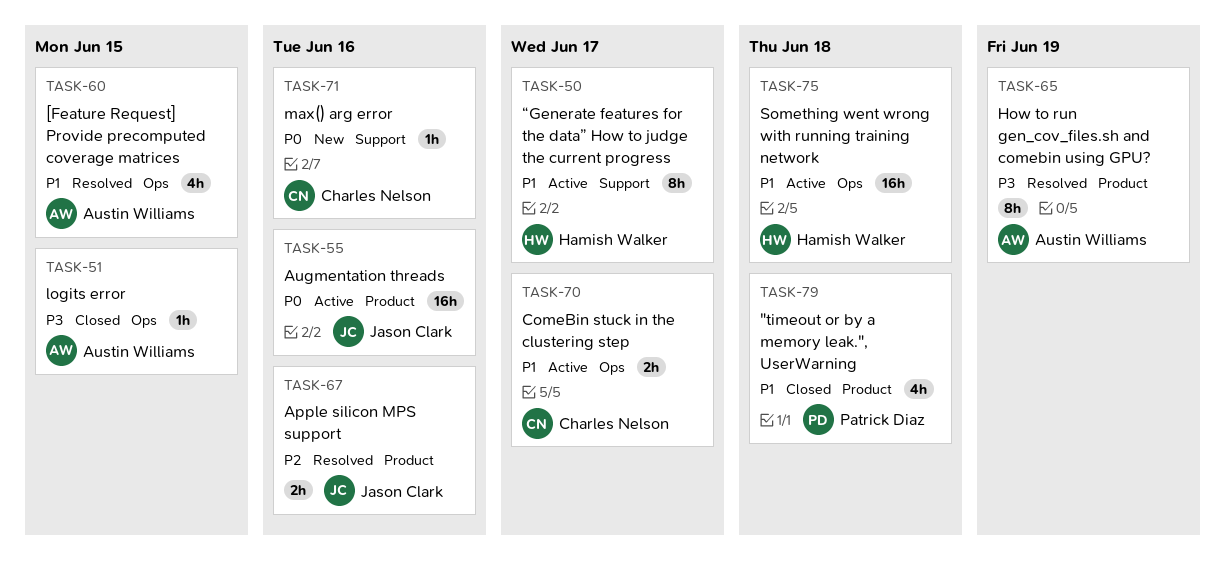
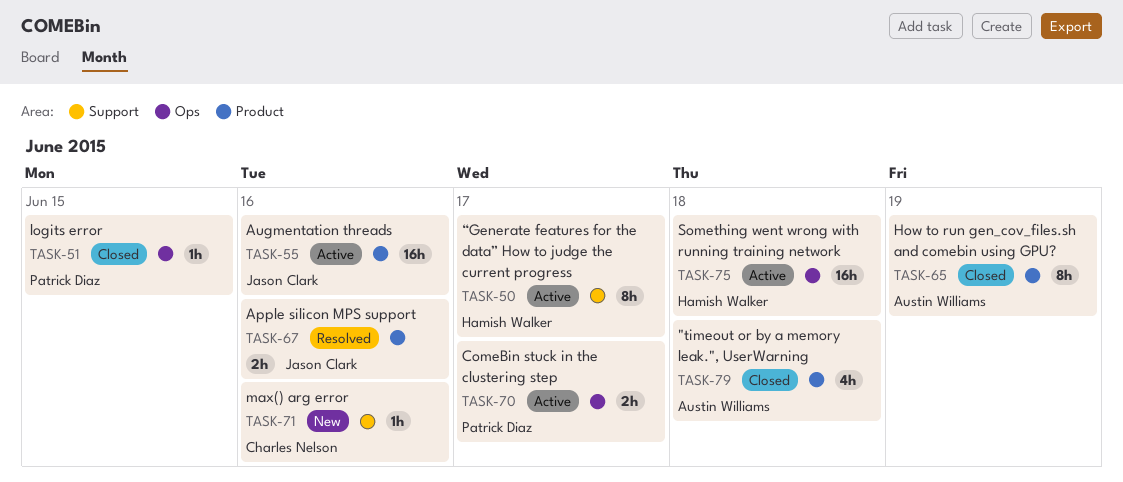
TASK-51, owner: Austin Williams -> Patrick Diaz
TASK-60: present -> none
TASK-65, status: Resolved -> Closed
TASK-70, owner: Charles Nelson -> Patrick Diaz
TASK-79, owner: Patrick Diaz -> Austin Williams

